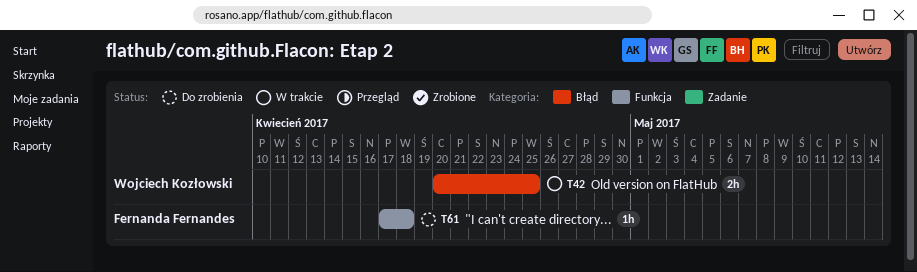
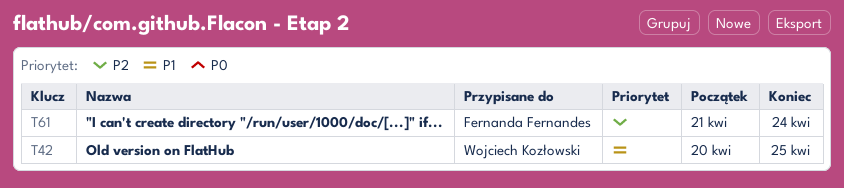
T61, start: Apr 17 -> Apr 21
T61, due: Apr 18 -> Apr 24

